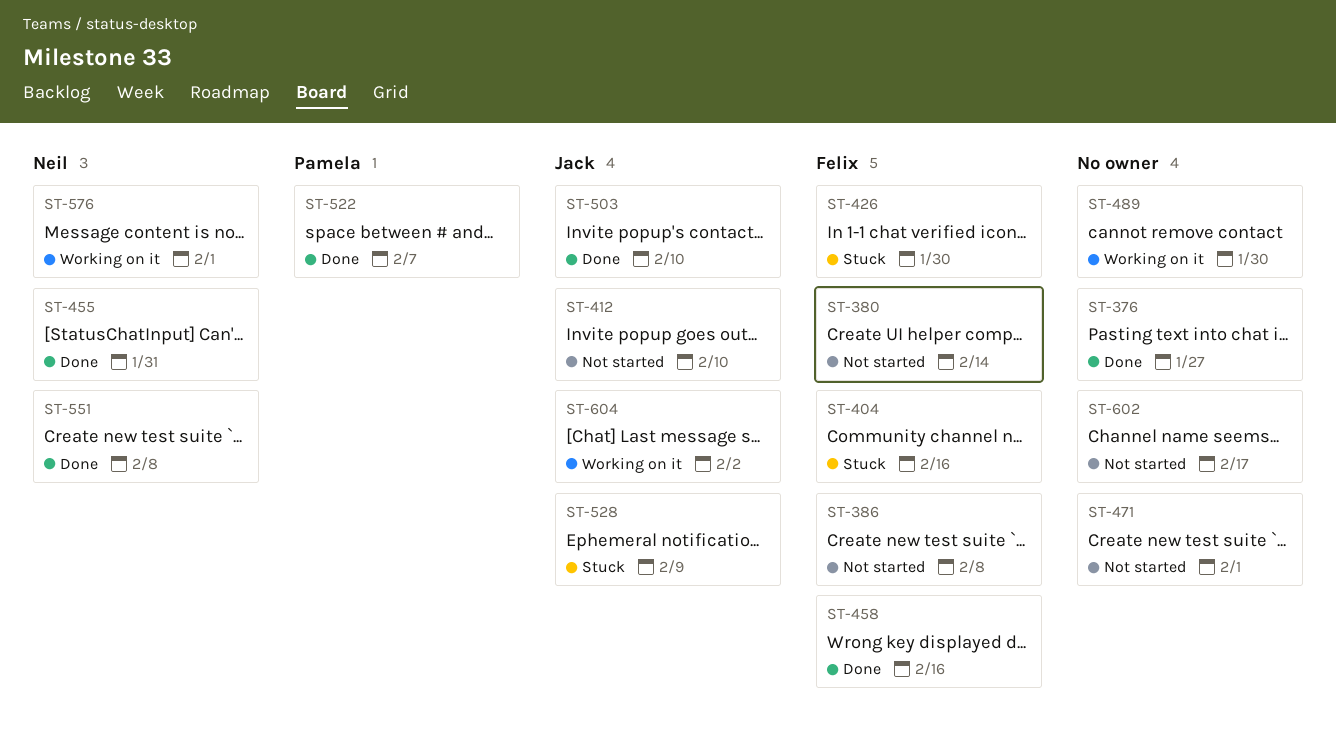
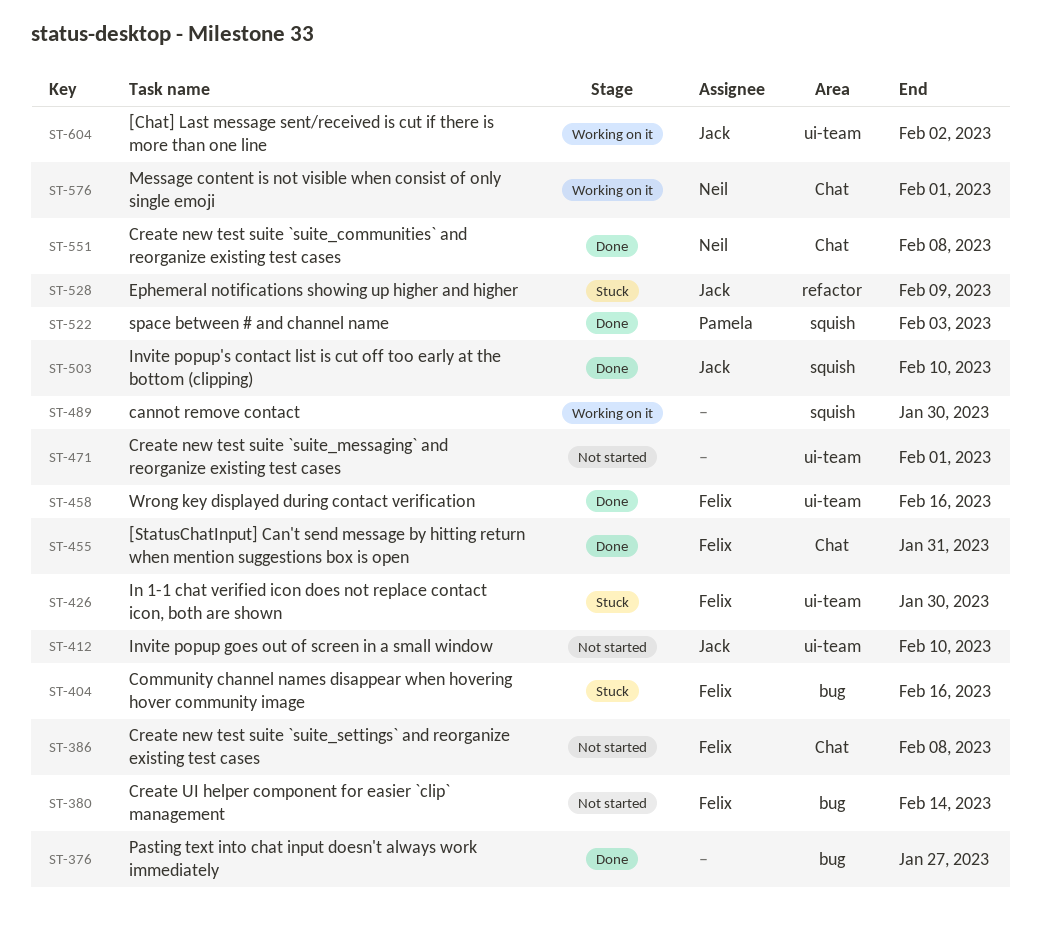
ST-455, owner: Neil -> Felix
ST-522, due: Feb 7 -> Feb 3
ST-602: present -> none

